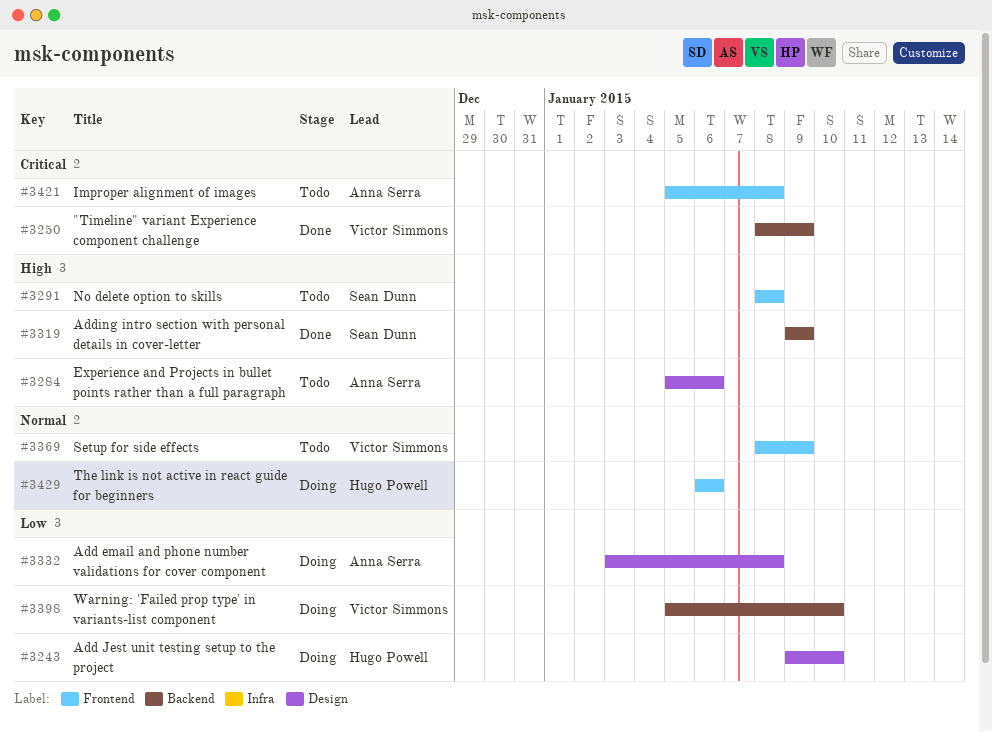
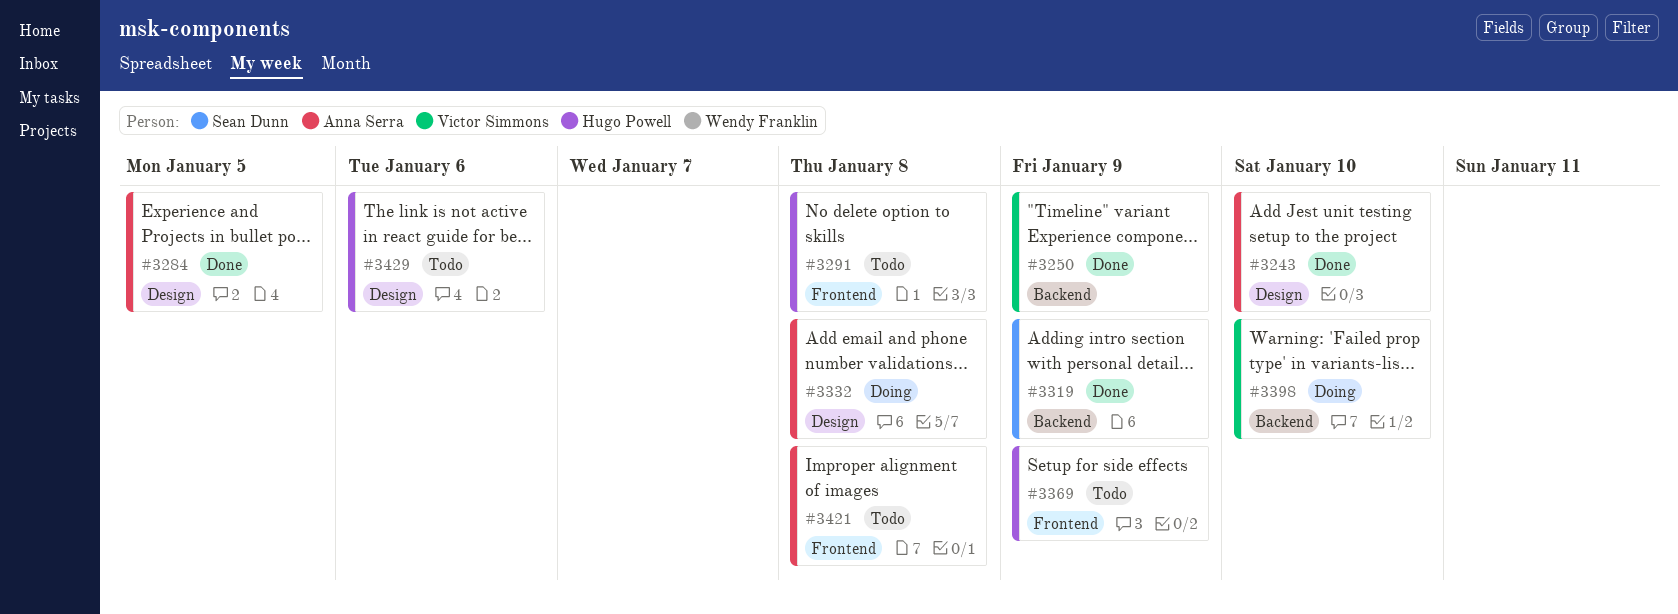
#3243, status: Doing -> Done
#3243, owner: Hugo Powell -> Anna Serra
#3284, status: Todo -> Done
#3284, due: Jan 6 -> Jan 5
#3291, owner: Sean Dunn -> Hugo Powell
#3369, owner: Victor Simmons -> Hugo Powell
#3429, status: Doing -> Todo
#3429, label: Frontend -> Design

